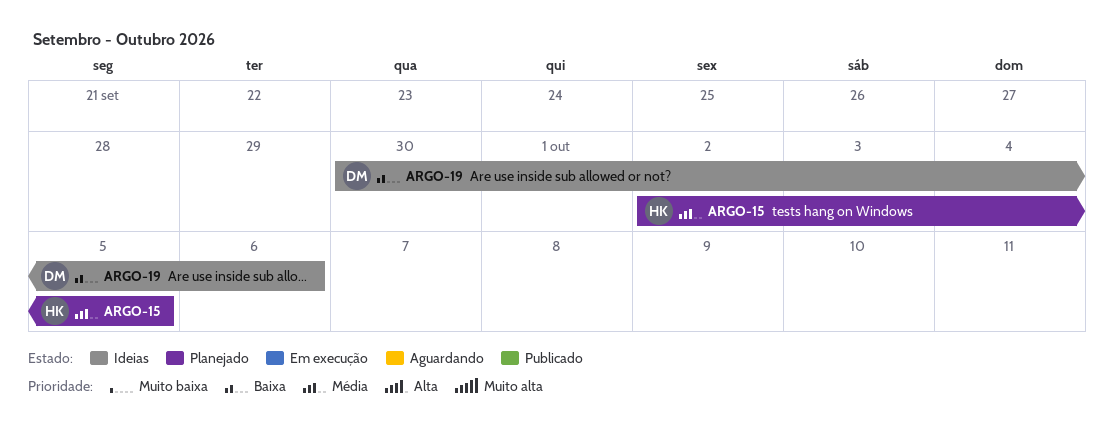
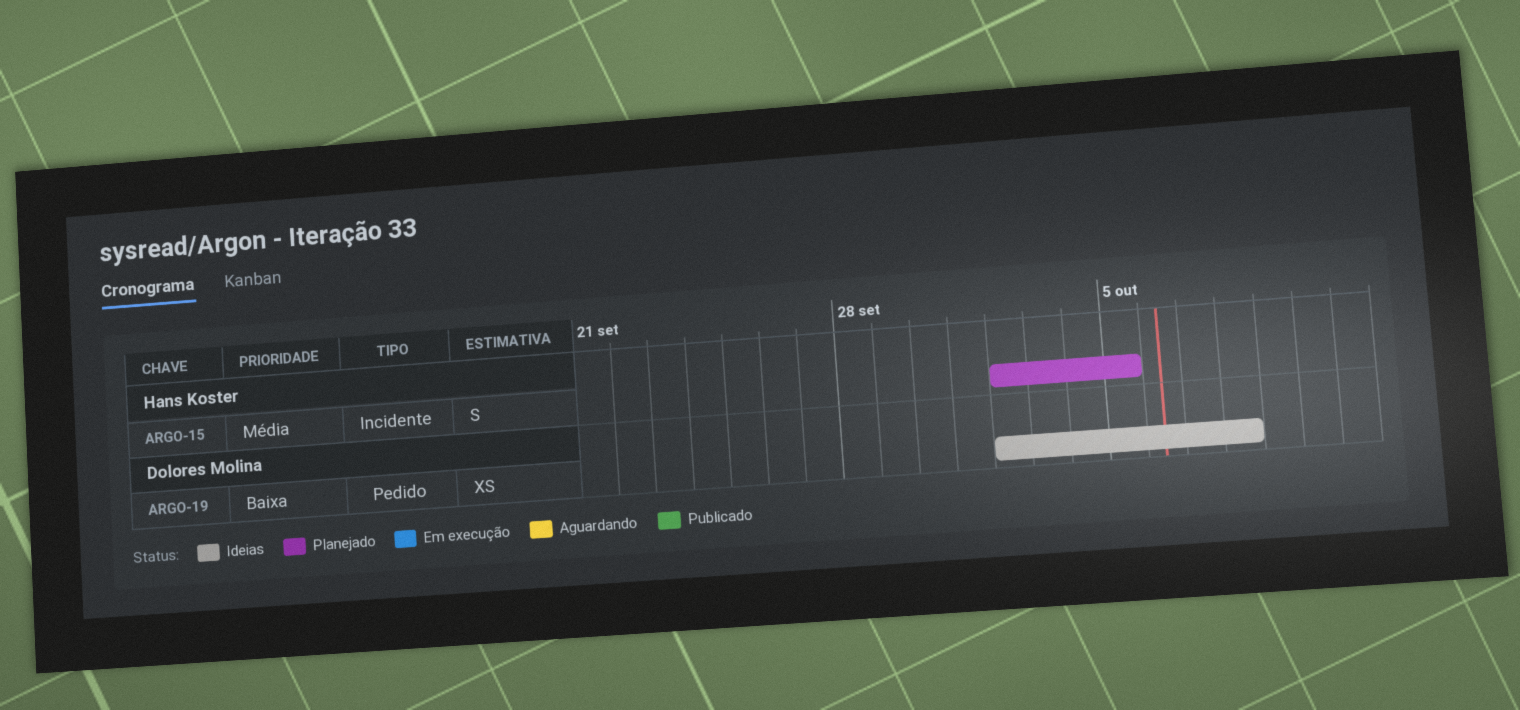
ARGO-19, start: Sep 30 -> Oct 2
ARGO-19, due: Oct 6 -> Oct 8

